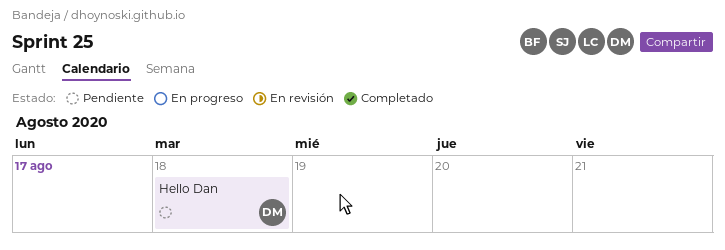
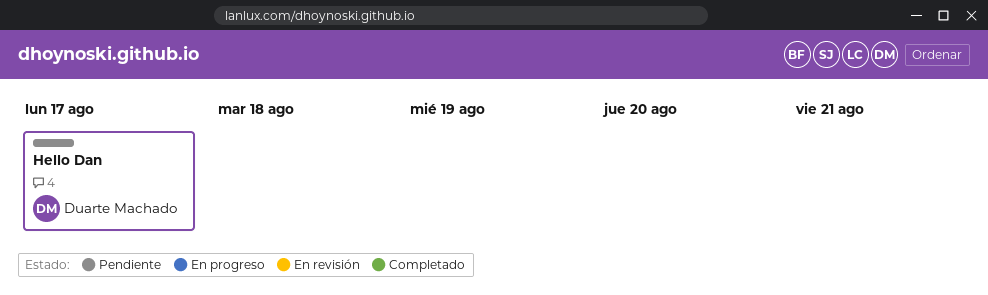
Hello Dan, due: Aug 18 -> Aug 17

